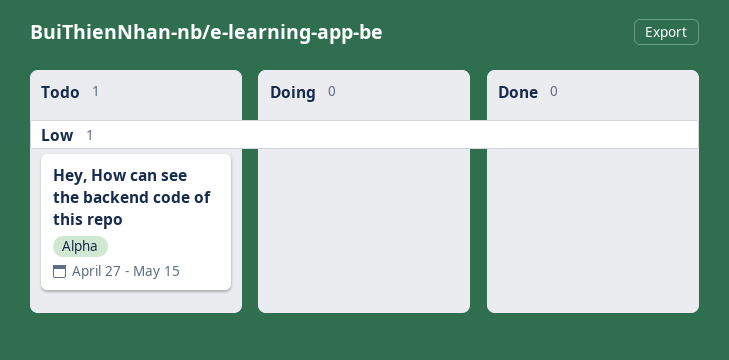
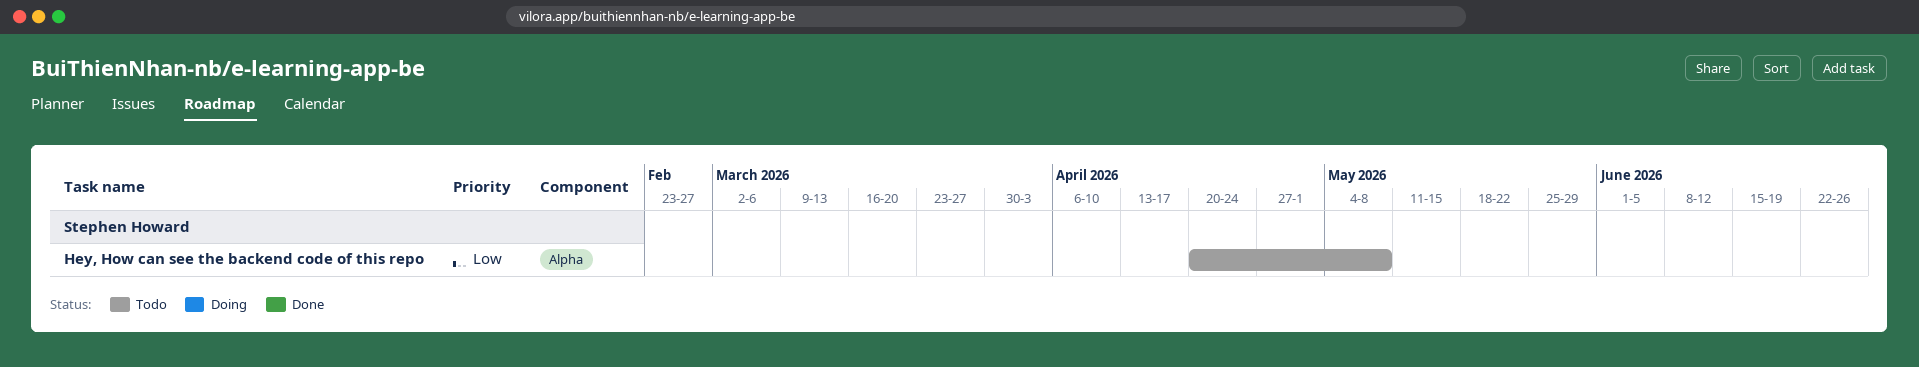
Hey, How can see the backend code of this repo, start: Apr 27 -> Apr 20
Hey, How can see the backend code of this repo, due: May 15 -> May 8

